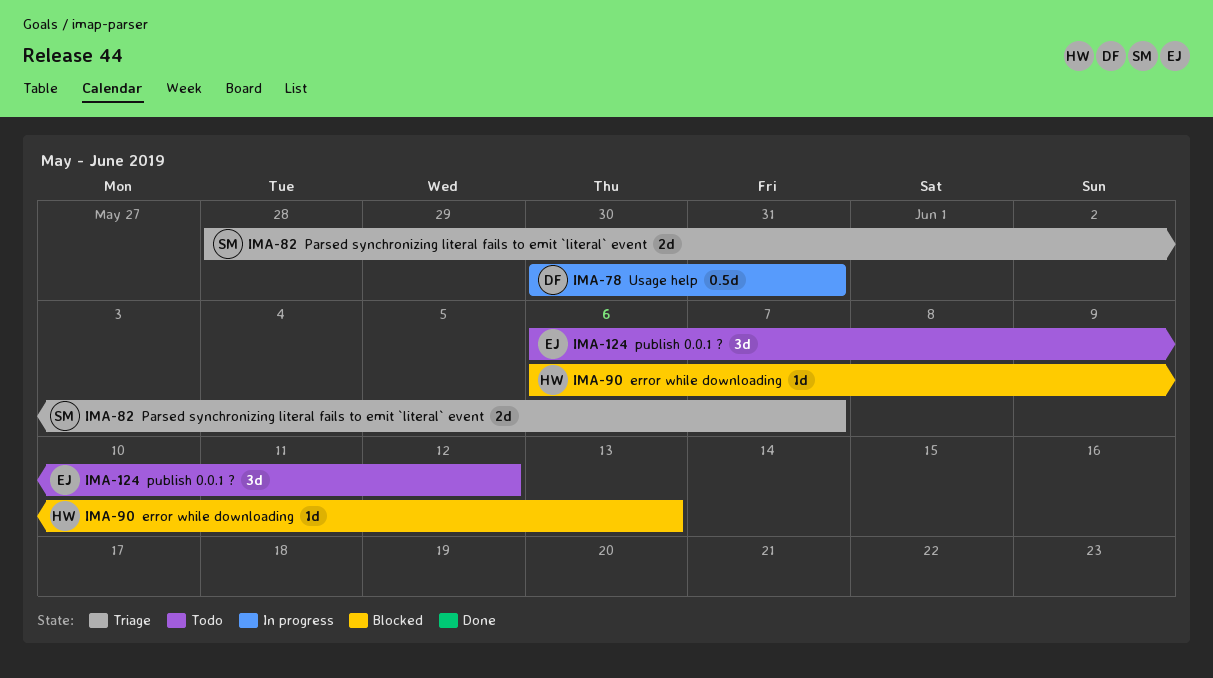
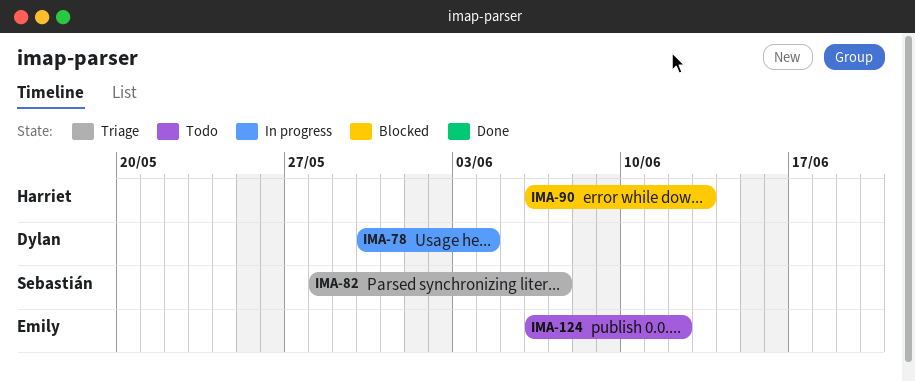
IMA-78, due: May 31 -> Jun 4

